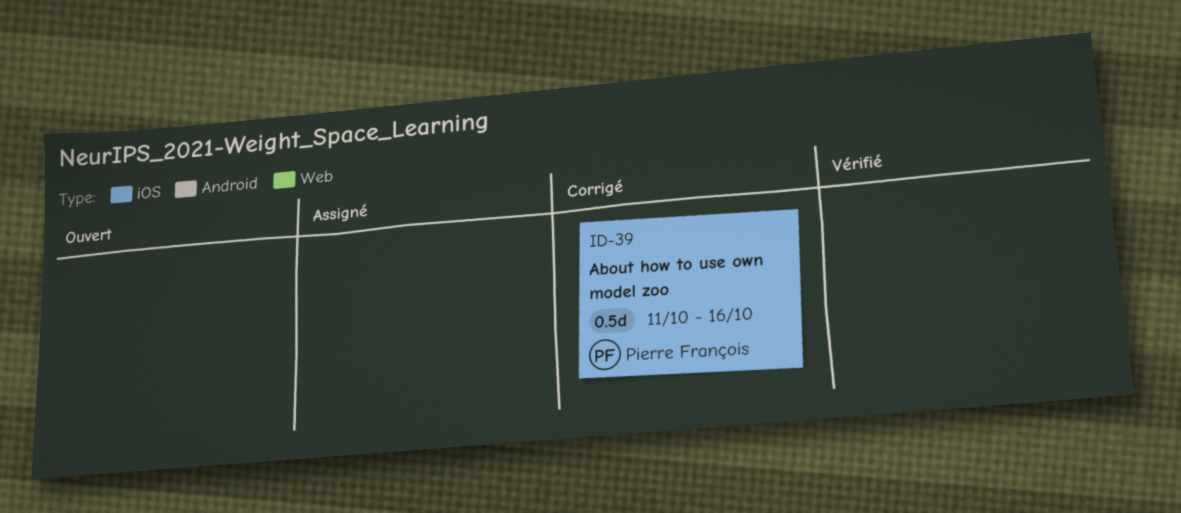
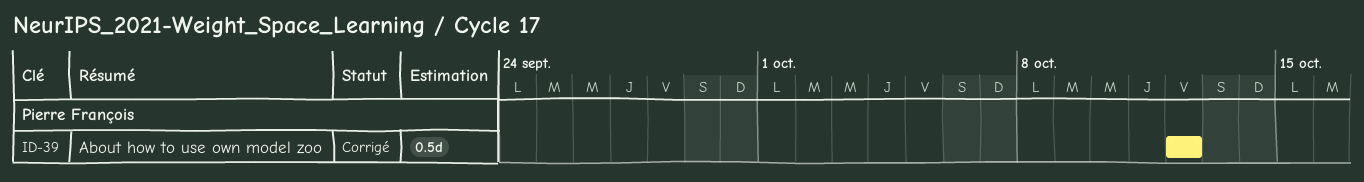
ID-39, start: Oct 11 -> Oct 12
ID-39, due: Oct 16 -> Oct 12

